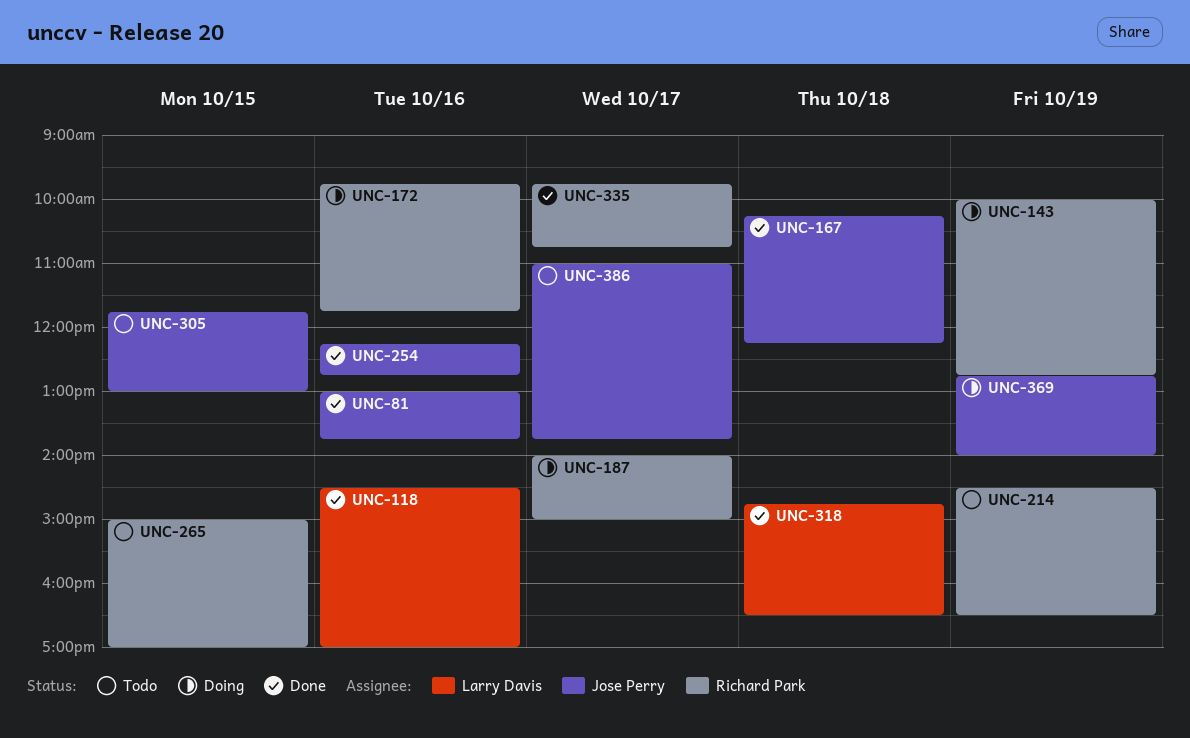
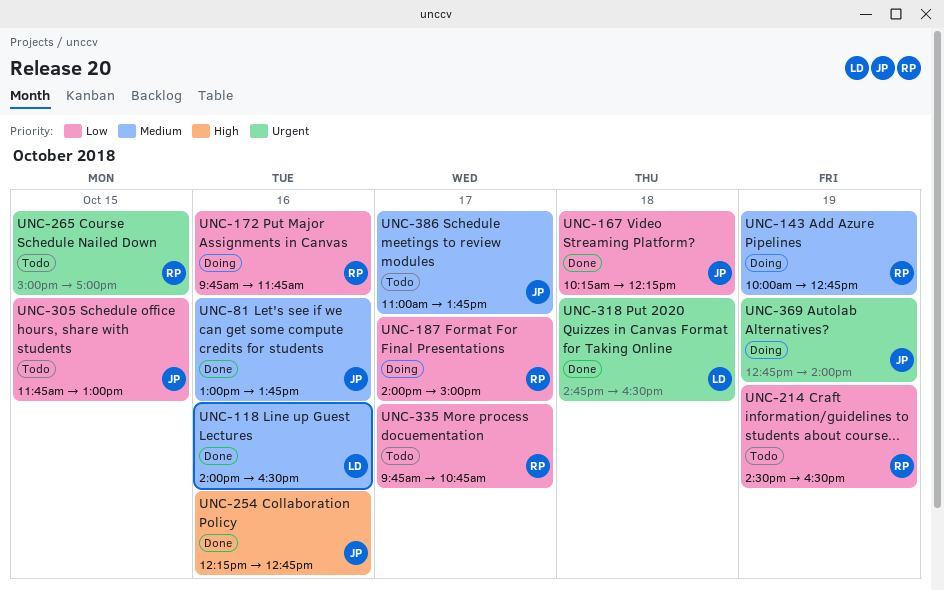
UNC-118, begins: 14:30 -> 14:00
UNC-118, ends: 17:00 -> 16:30
UNC-335, status: Done -> Todo

